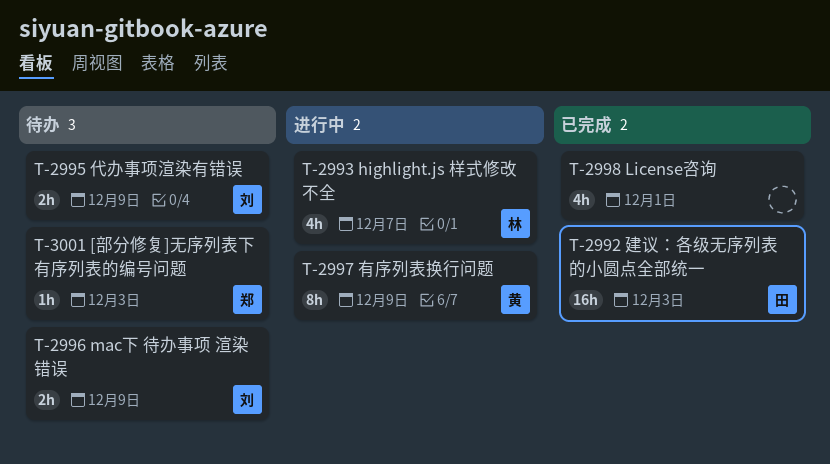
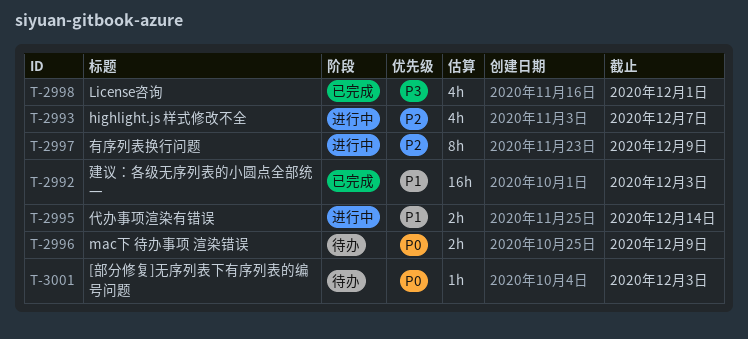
T-2995, status: 待办 -> 进行中
T-2995, due: Dec 9 -> Dec 14

